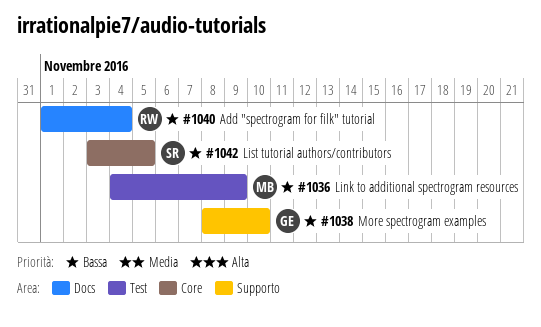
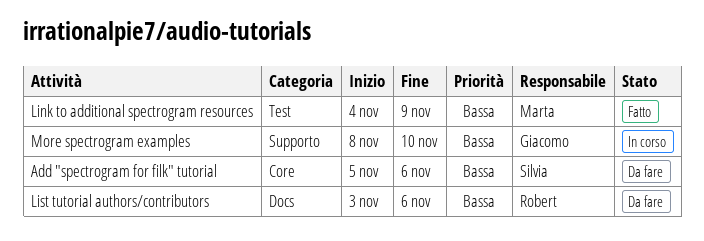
Add "spectrogram for filk" tutorial, owner: Robert -> Silvia
Add "spectrogram for filk" tutorial, label: Docs -> Core
Add "spectrogram for filk" tutorial, start: Nov 1 -> Nov 5
Add "spectrogram for filk" tutorial, due: Nov 4 -> Nov 6
List tutorial authors/contributors, owner: Silvia -> Robert
List tutorial authors/contributors, label: Core -> Docs
List tutorial authors/contributors, due: Nov 5 -> Nov 6

